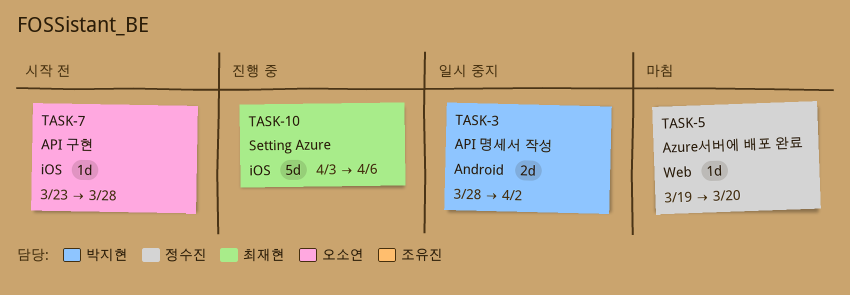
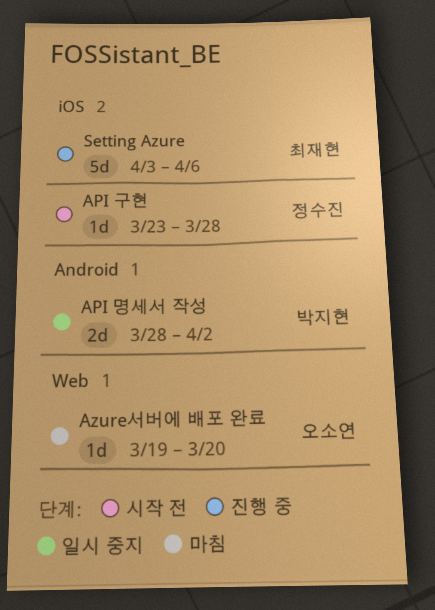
API 구현, owner: 오소연 -> 정수진
Azure서버에 배포 완료, owner: 정수진 -> 오소연

